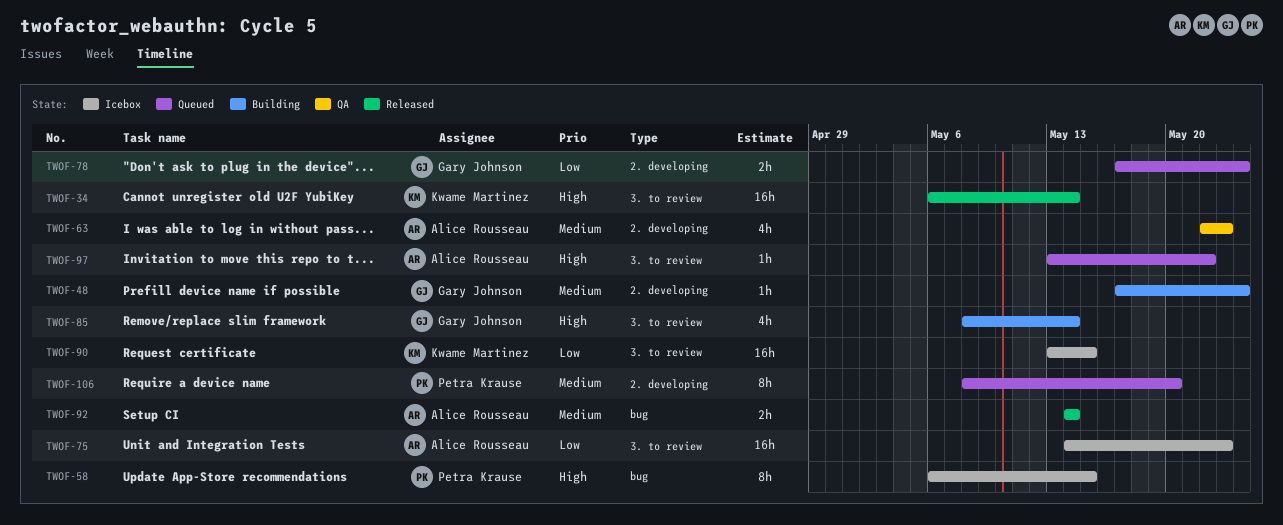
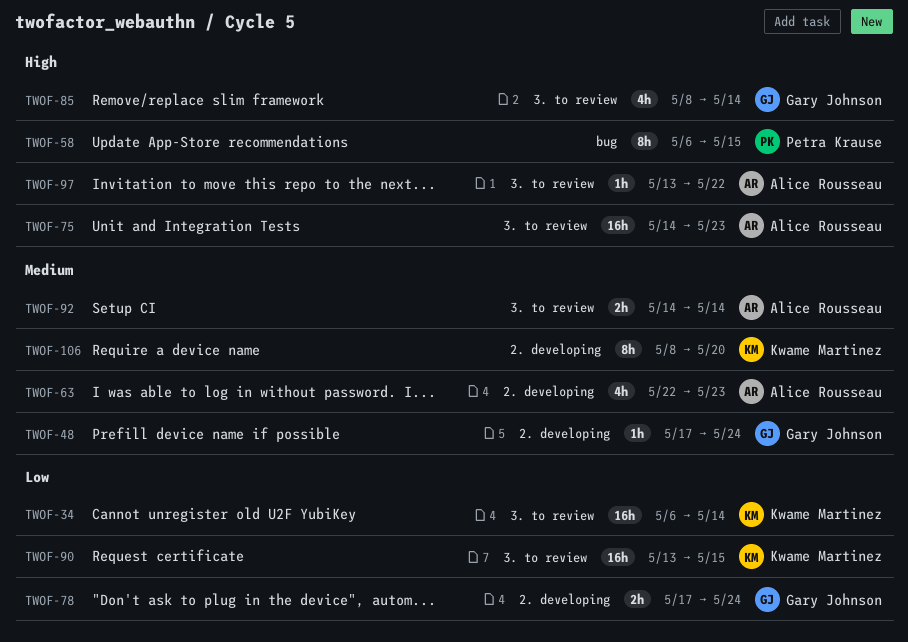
TWOF-34, priority: High -> Low
TWOF-75, priority: Low -> High
TWOF-92, label: bug -> 3. to review
TWOF-106, owner: Petra Krause -> Kwame Martinez

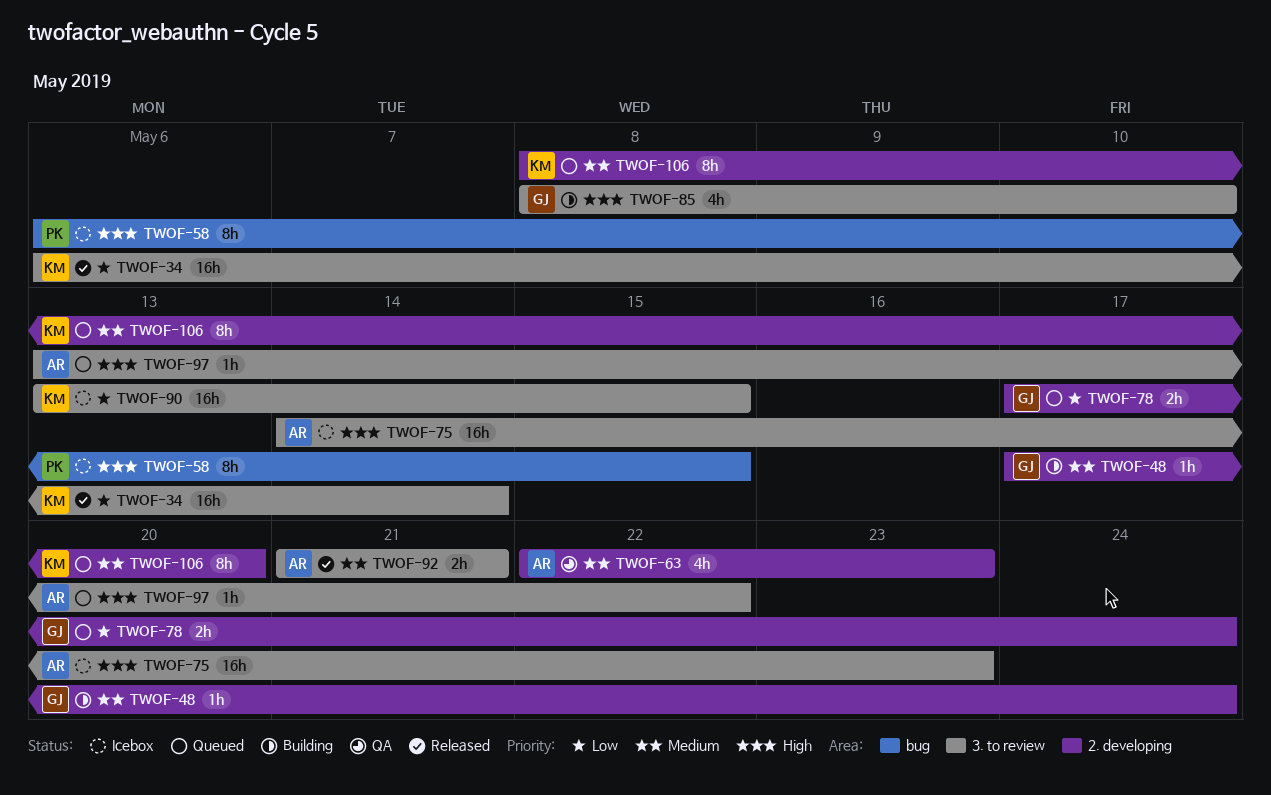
TWOF-85, due: May 14 -> May 10
TWOF-92, start: May 14 -> May 21
TWOF-92, due: May 14 -> May 21

